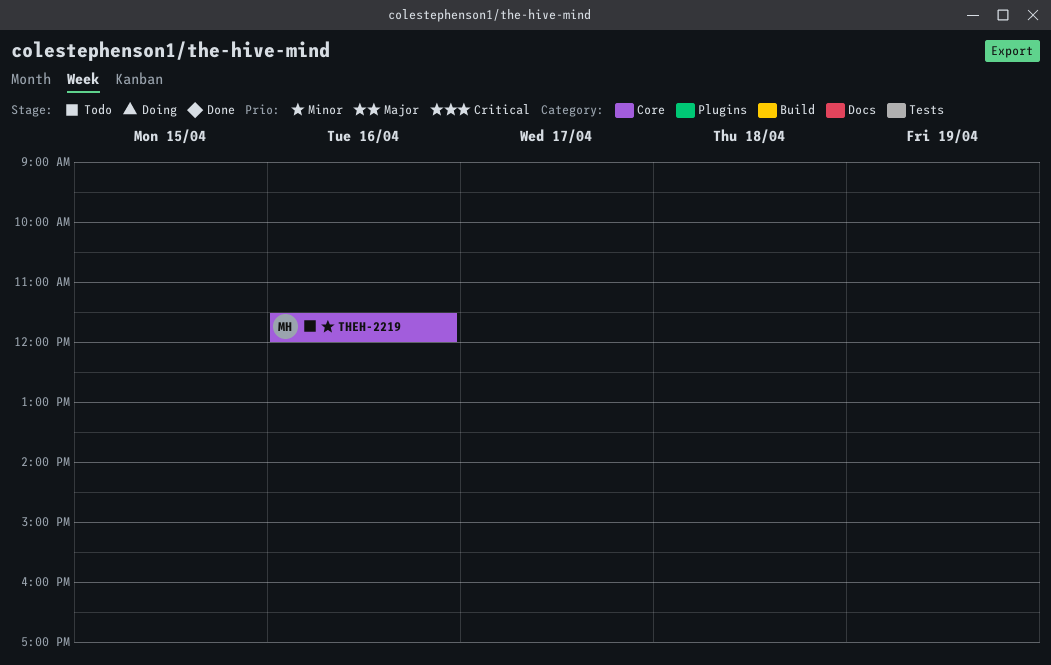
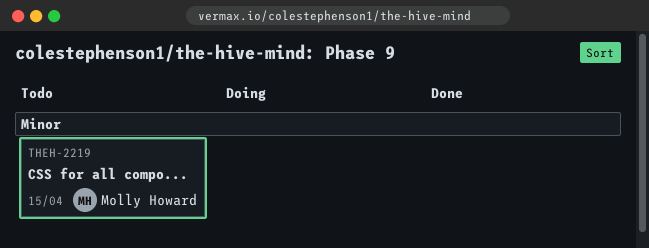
THEH-2219, day: Apr 16 -> Apr 15

